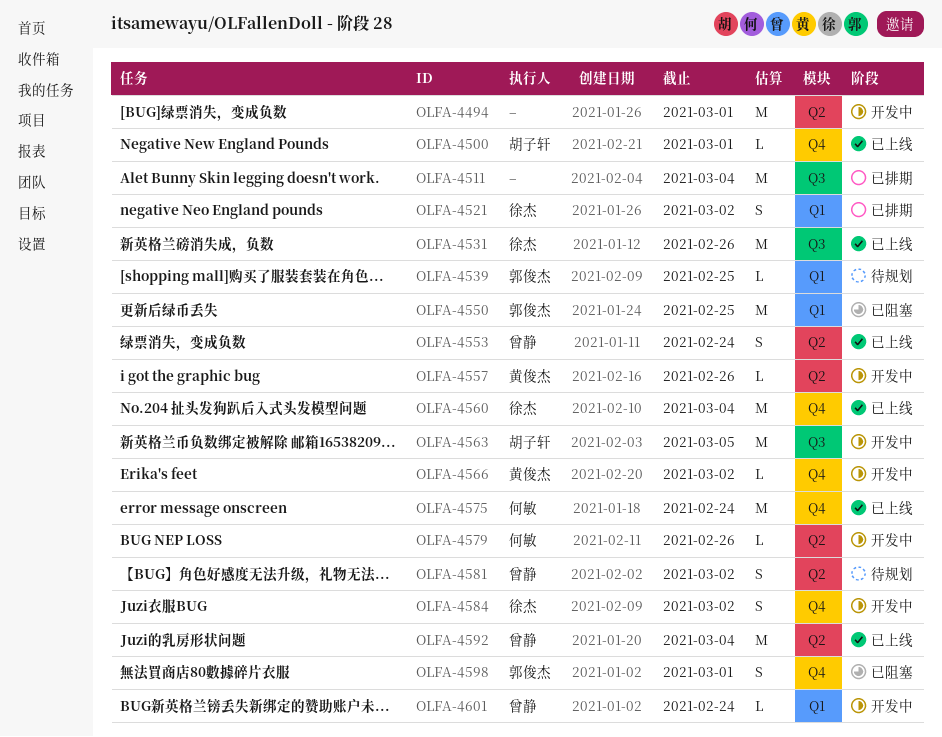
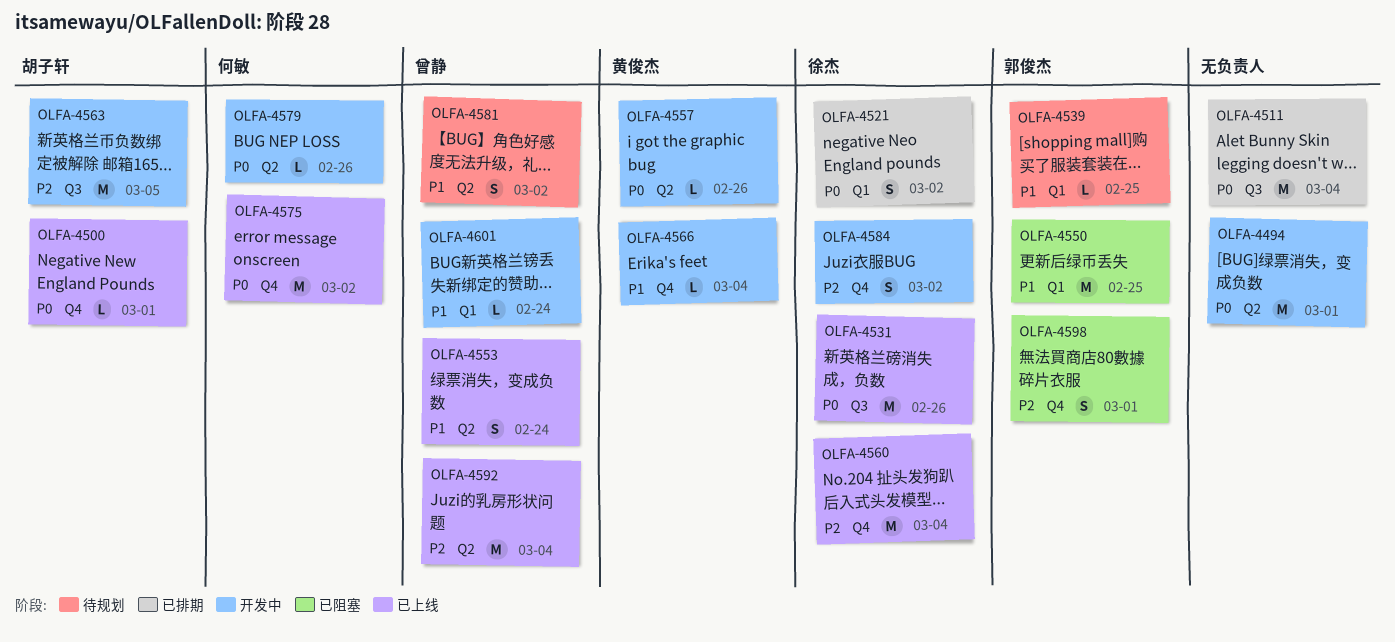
OLFA-4566, due: Mar 2 -> Mar 4
OLFA-4575, due: Feb 24 -> Mar 2

